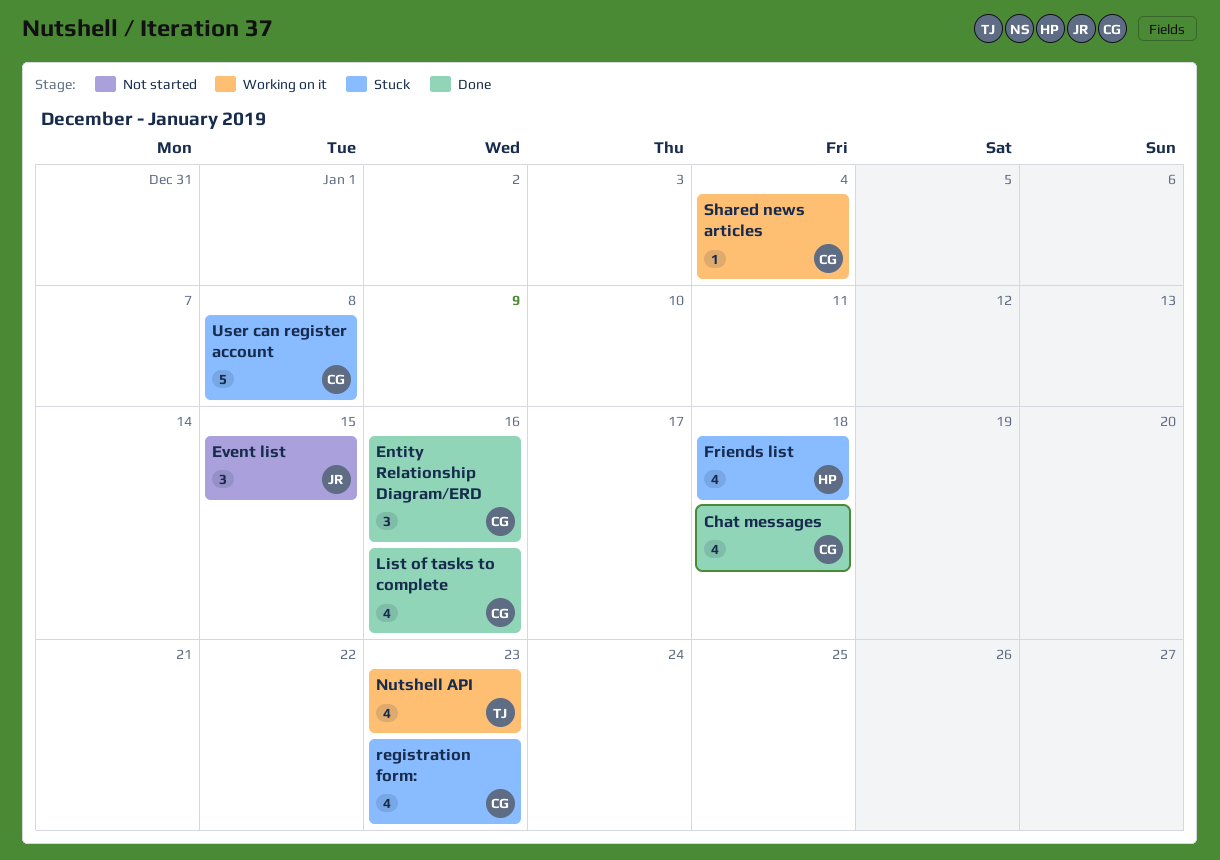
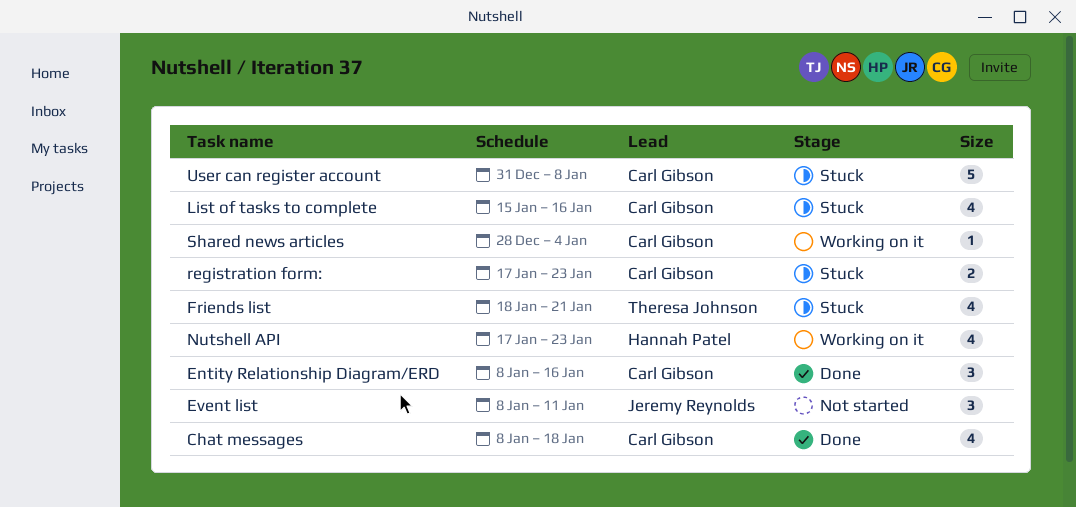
Event list, due: Jan 15 -> Jan 11
Friends list, owner: Hannah Patel -> Theresa Johnson
Friends list, due: Jan 18 -> Jan 21
List of tasks to complete, status: Done -> Stuck
Nutshell API, owner: Theresa Johnson -> Hannah Patel
registration form:, estimate: 4 -> 2

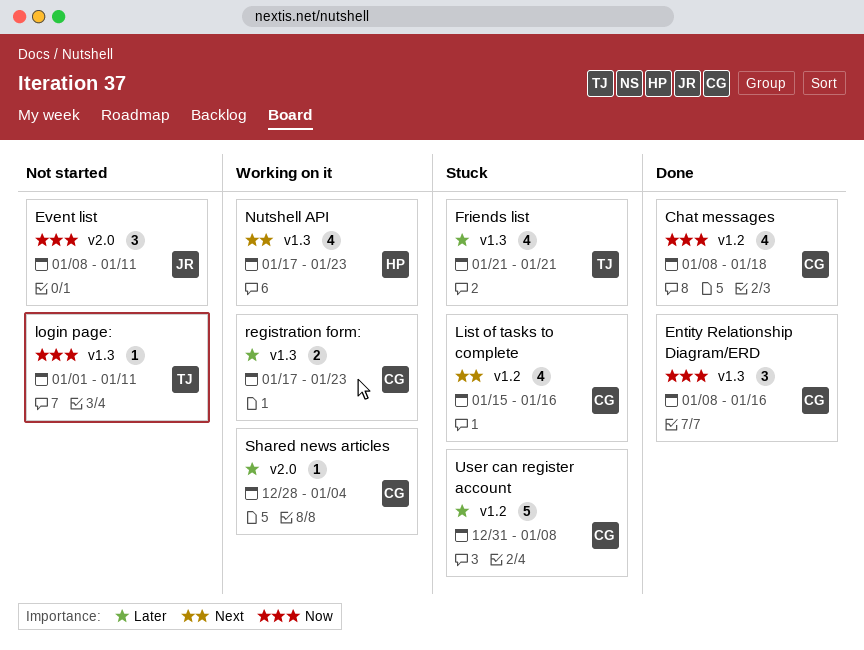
Friends list, start: Jan 18 -> Jan 21
login page:: none -> present
registration form:, status: Stuck -> Working on it

